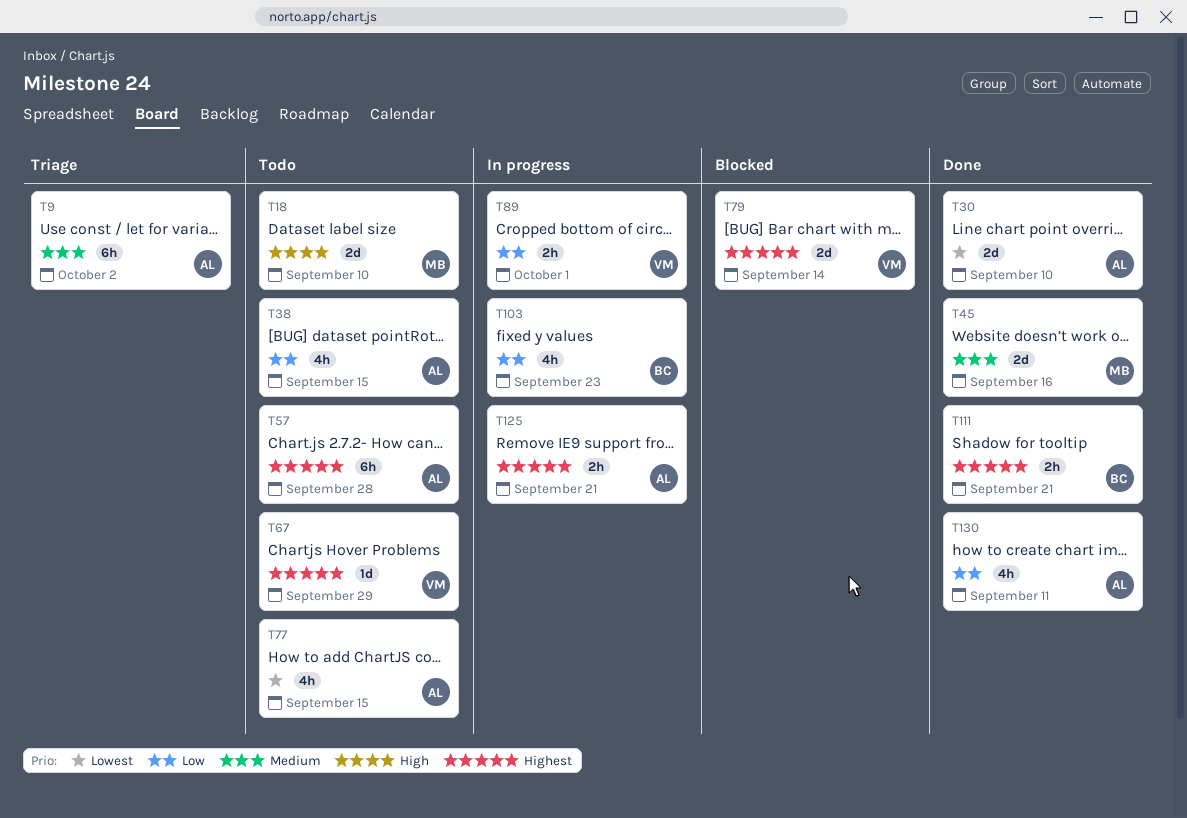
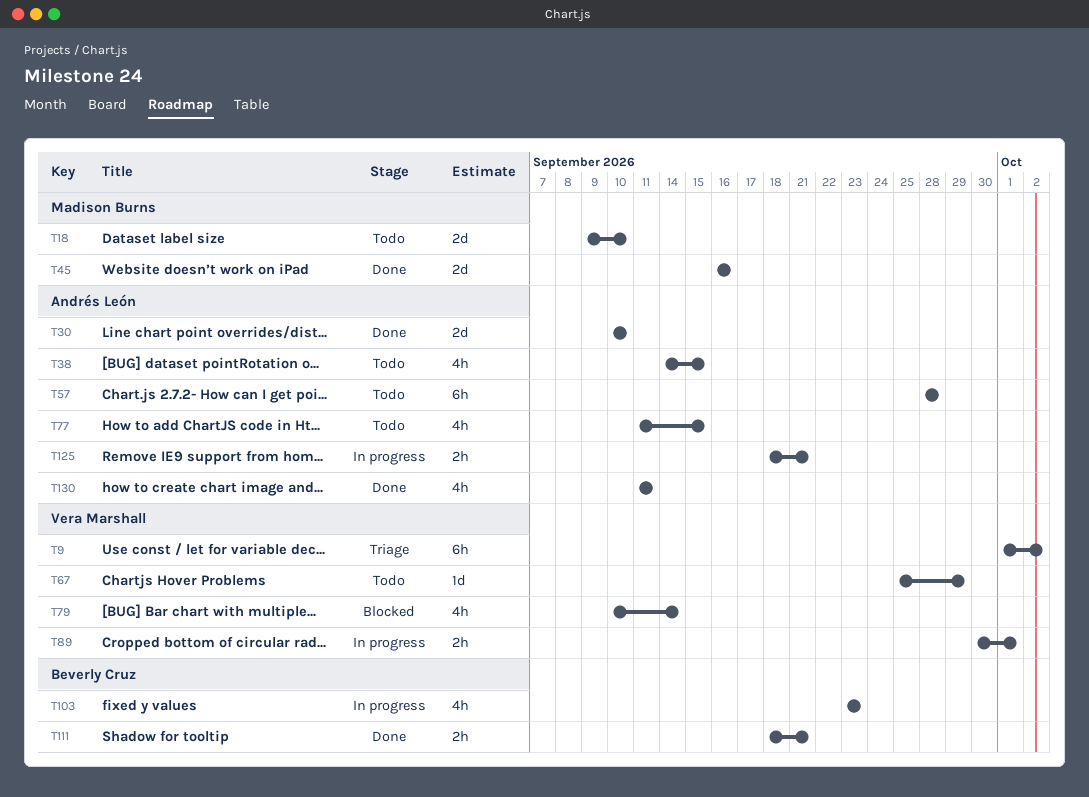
T9, owner: Andrés León -> Vera Marshall
T79, estimate: 2d -> 4h

